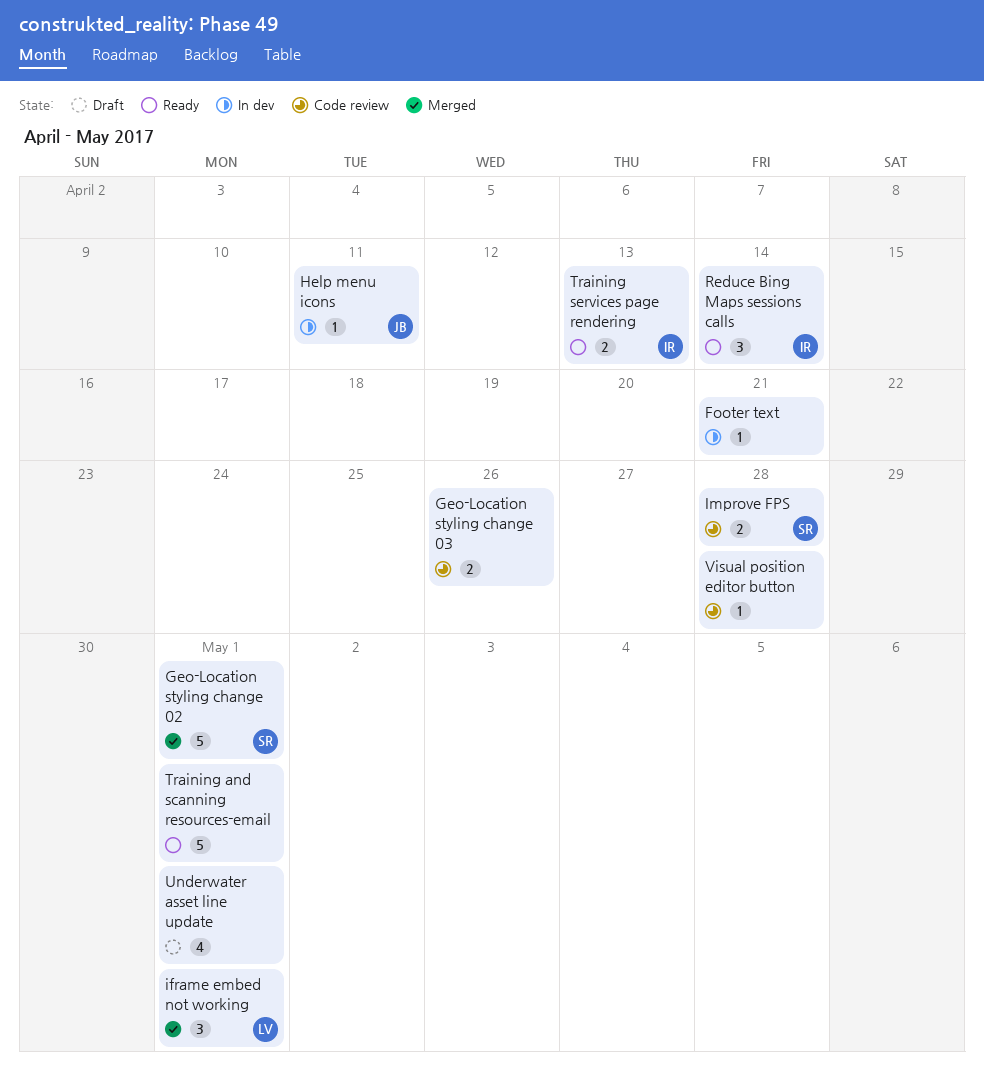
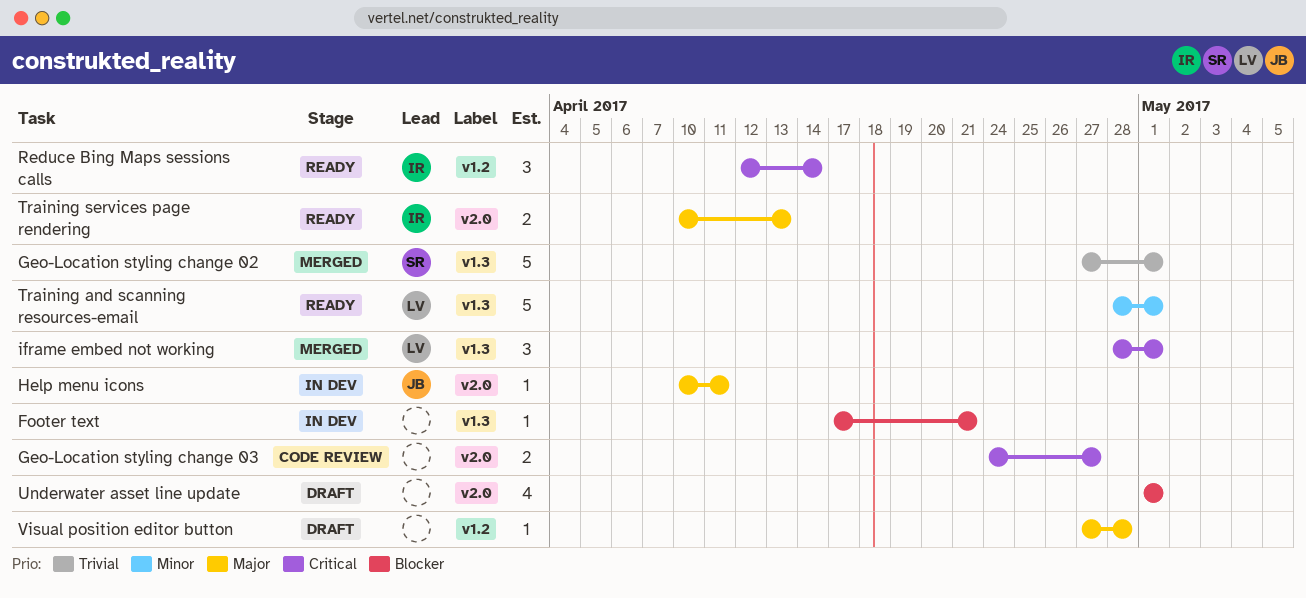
Geo-Location styling change 03, due: Apr 26 -> Apr 27
Improve FPS: present -> none
Training and scanning resources-email, owner: none -> LV
Visual position editor button, status: Code review -> Draft

